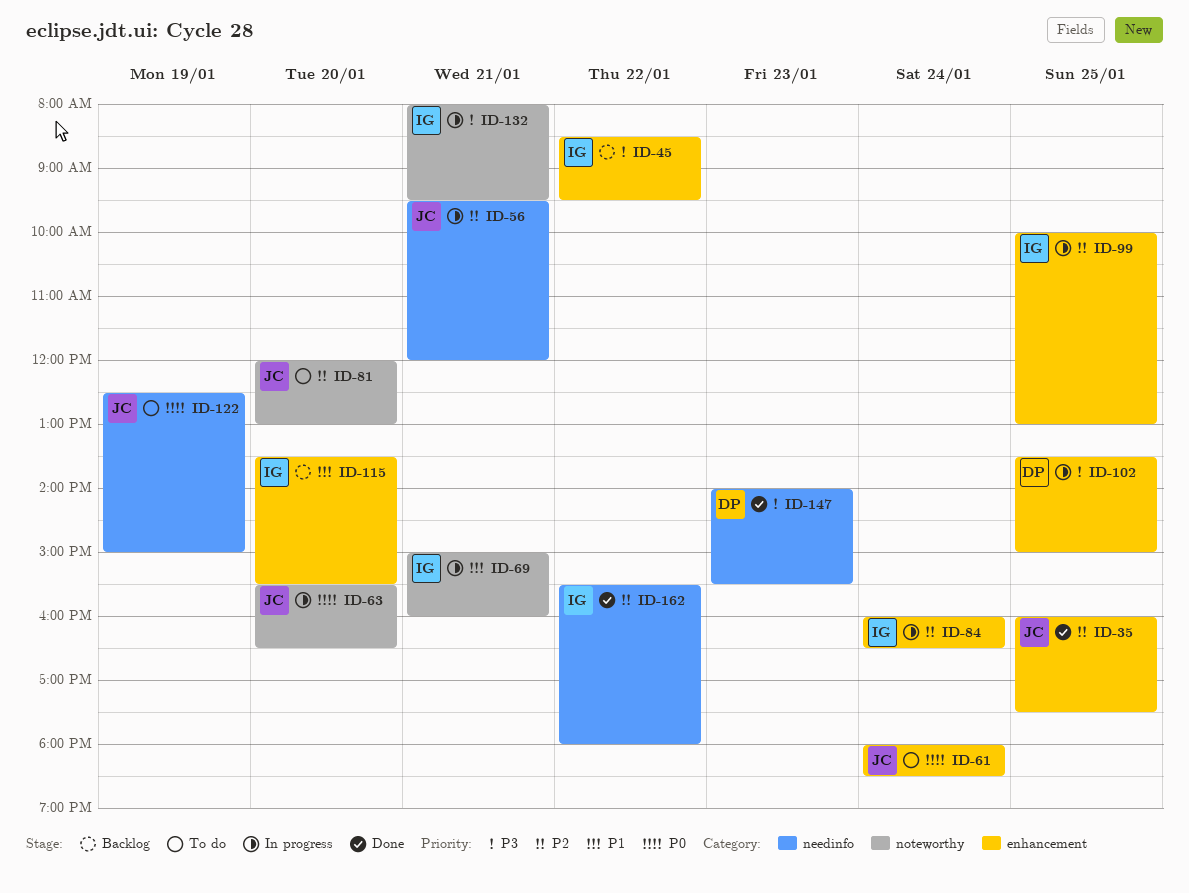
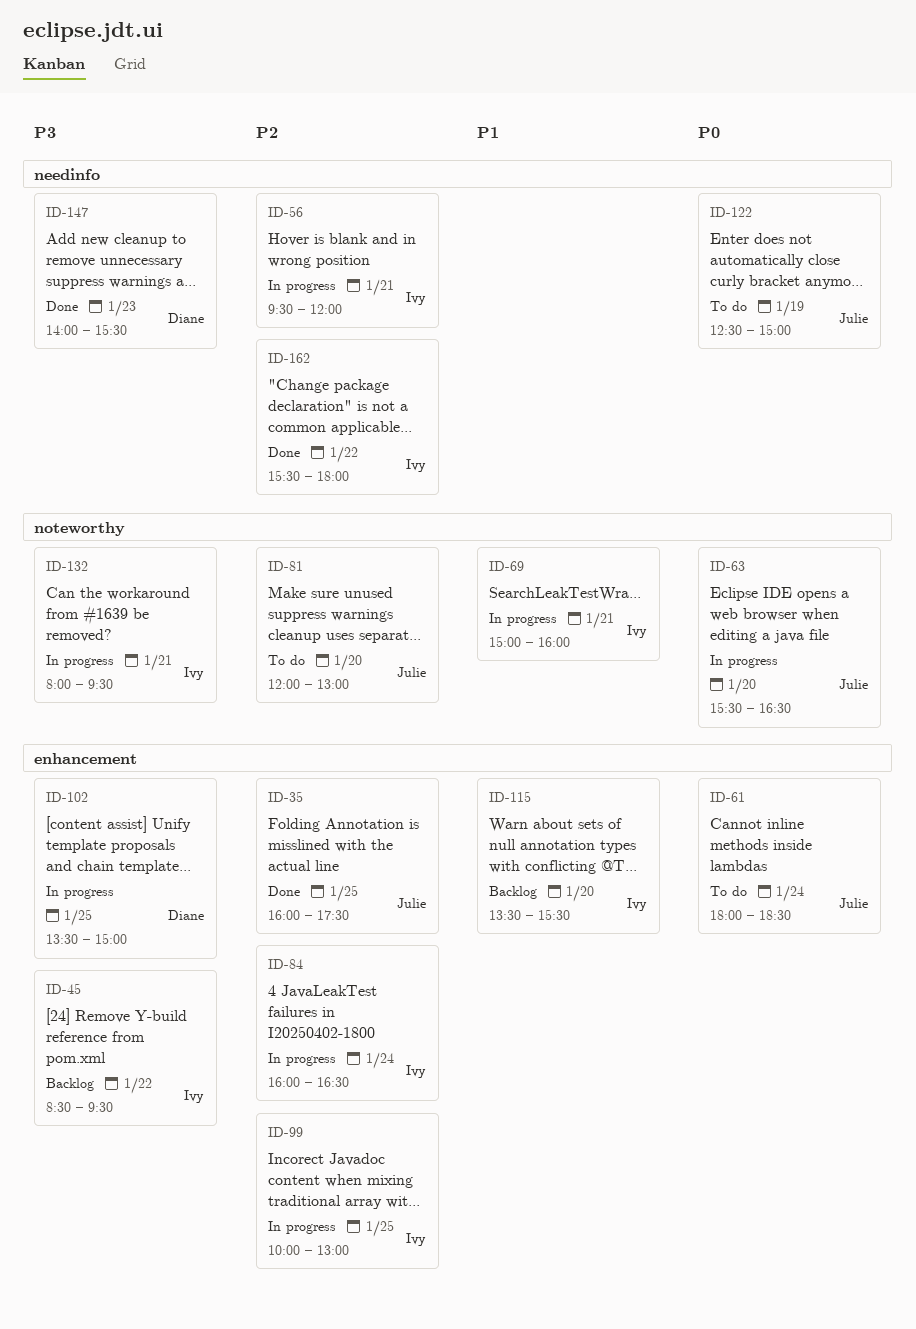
ID-56, owner: Julie -> Ivy

